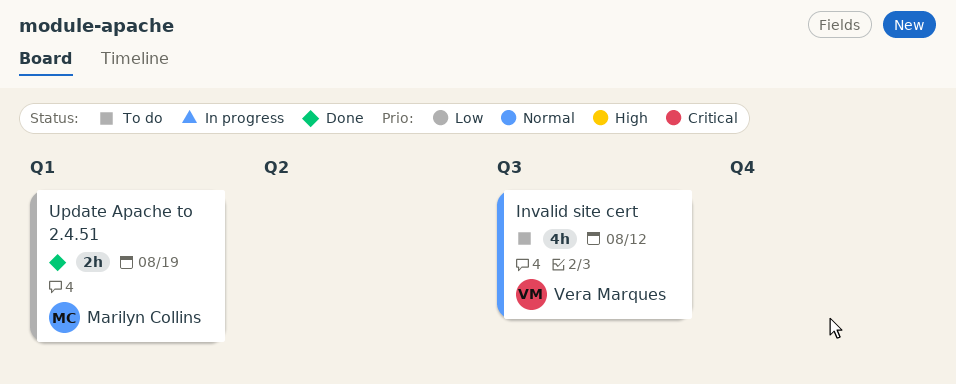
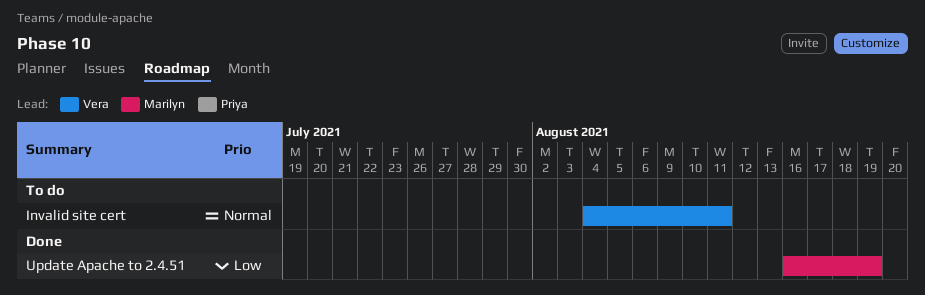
Invalid site cert, due: Aug 12 -> Aug 11

